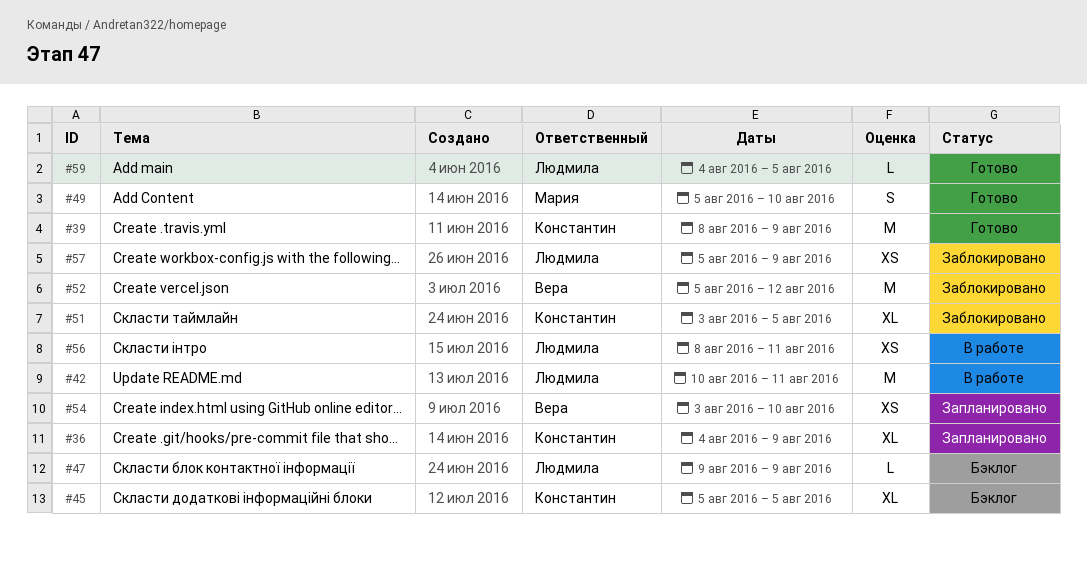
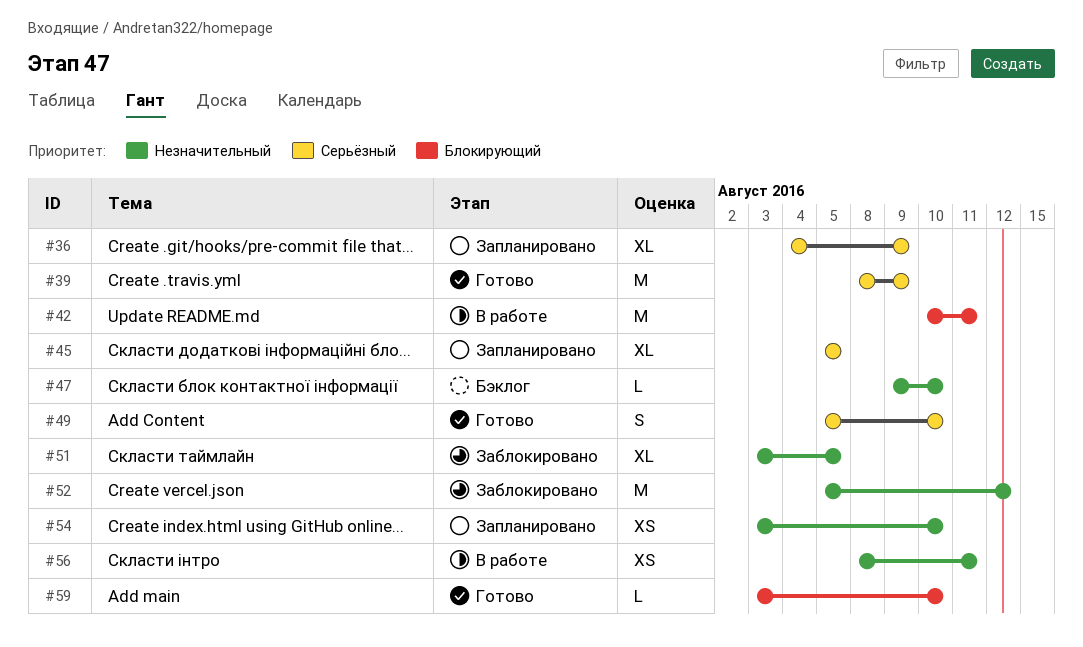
#45, status: Бэклог -> Запланировано
#47, due: Aug 9 -> Aug 10
#57: present -> none
#59, start: Aug 4 -> Aug 3
#59, due: Aug 5 -> Aug 10

